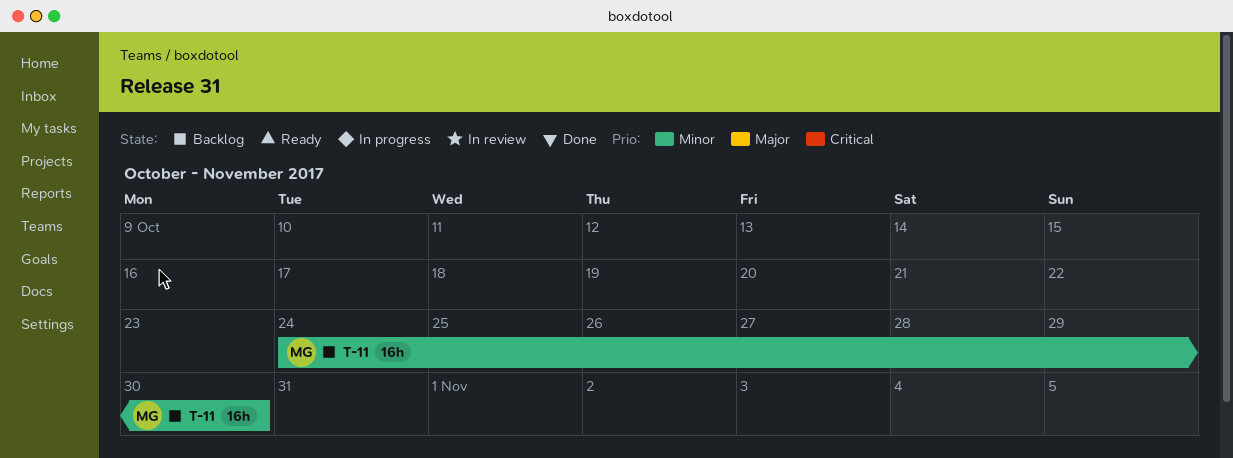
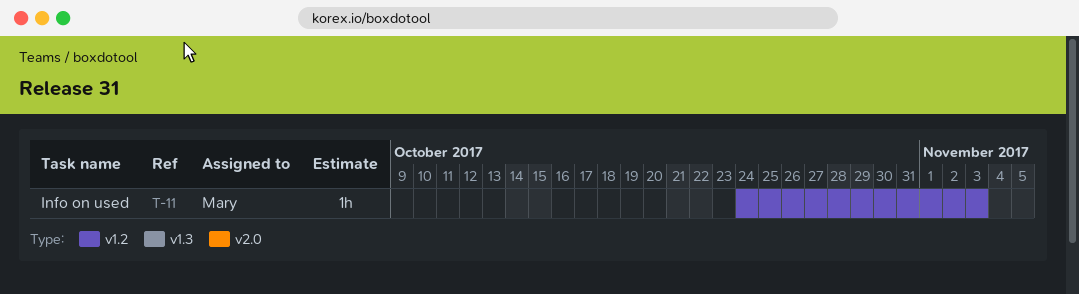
T-11, estimate: 16h -> 1h
T-11, due: Oct 30 -> Nov 3

